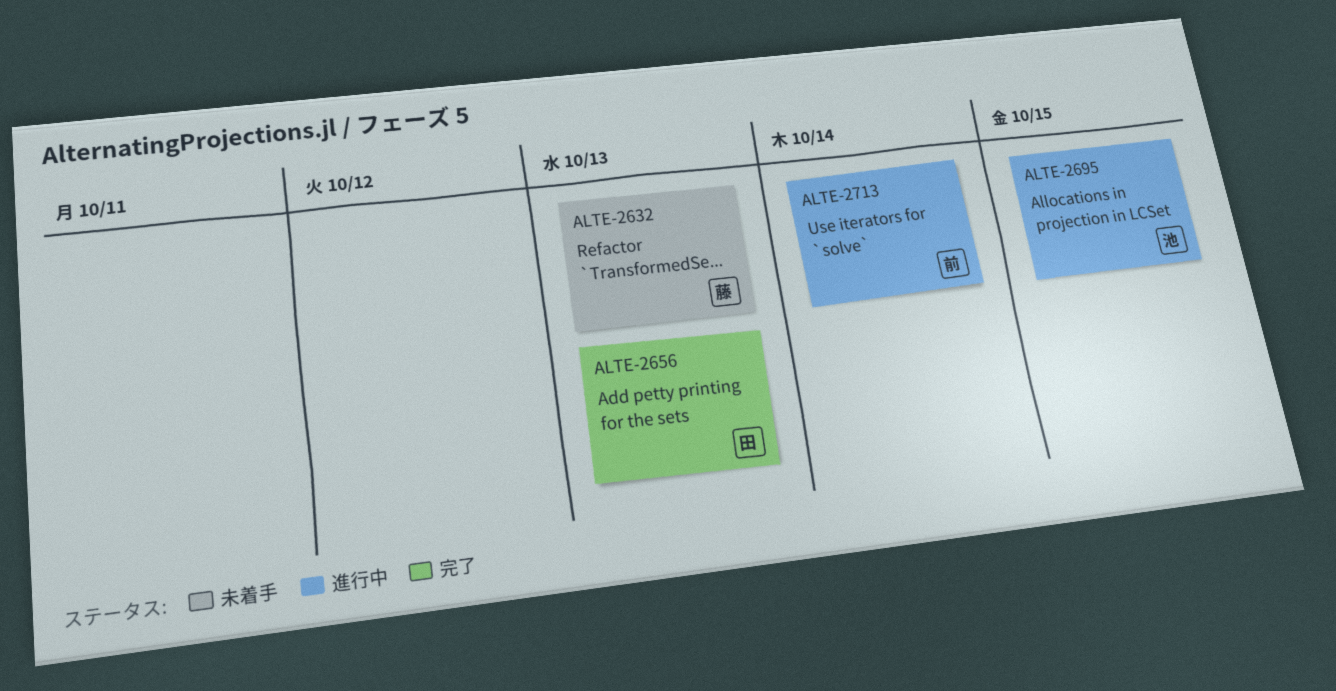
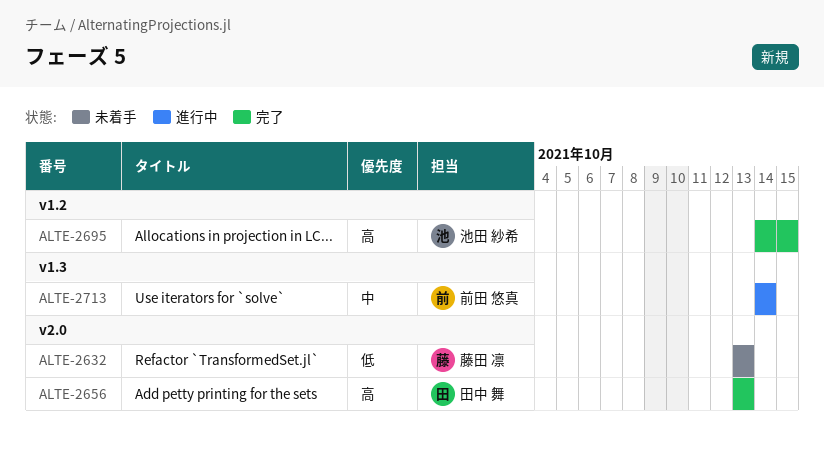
ALTE-2695, status: 進行中 -> 完了

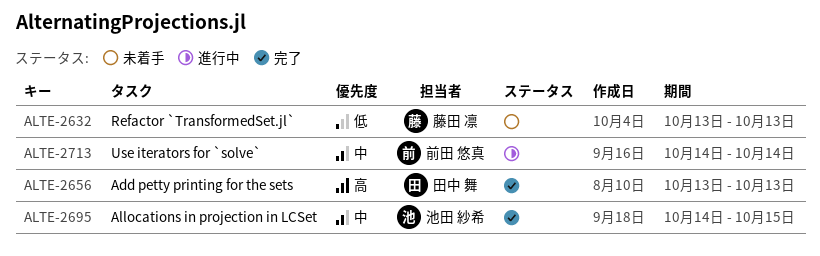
ALTE-2695, priority: 高 -> 中

